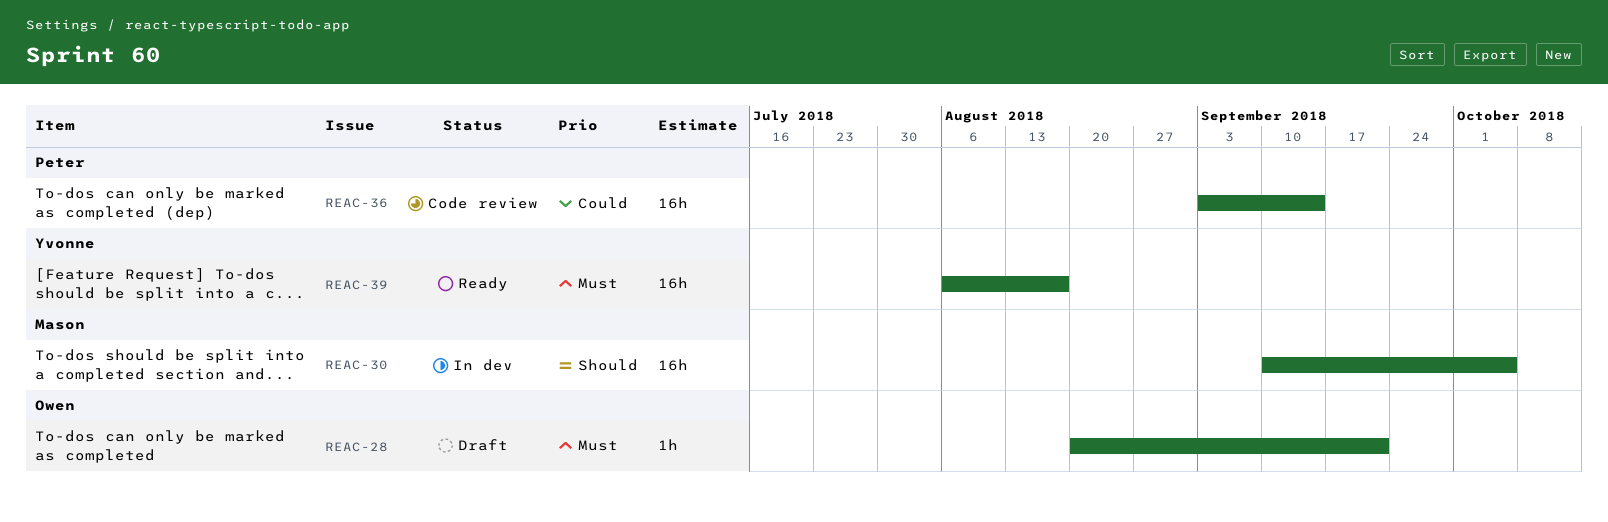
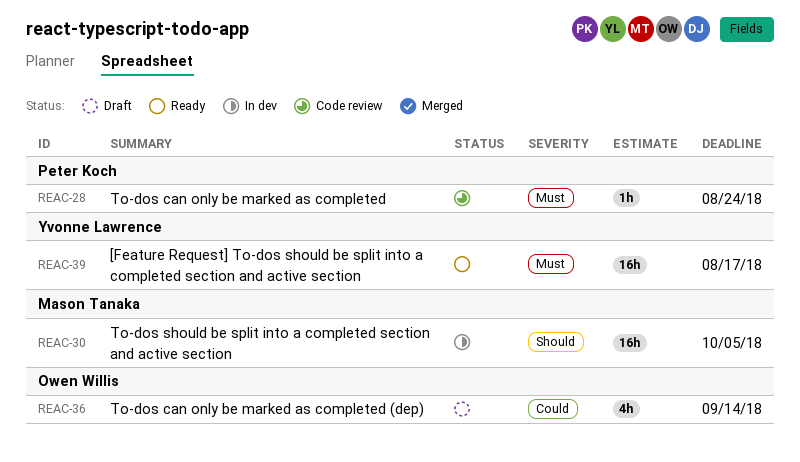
REAC-28, status: Draft -> Code review
REAC-28, owner: Owen Willis -> Peter Koch
REAC-28, due: Sep 21 -> Aug 24
REAC-36, status: Code review -> Draft
REAC-36, owner: Peter Koch -> Owen Willis
REAC-36, estimate: 16h -> 4h

